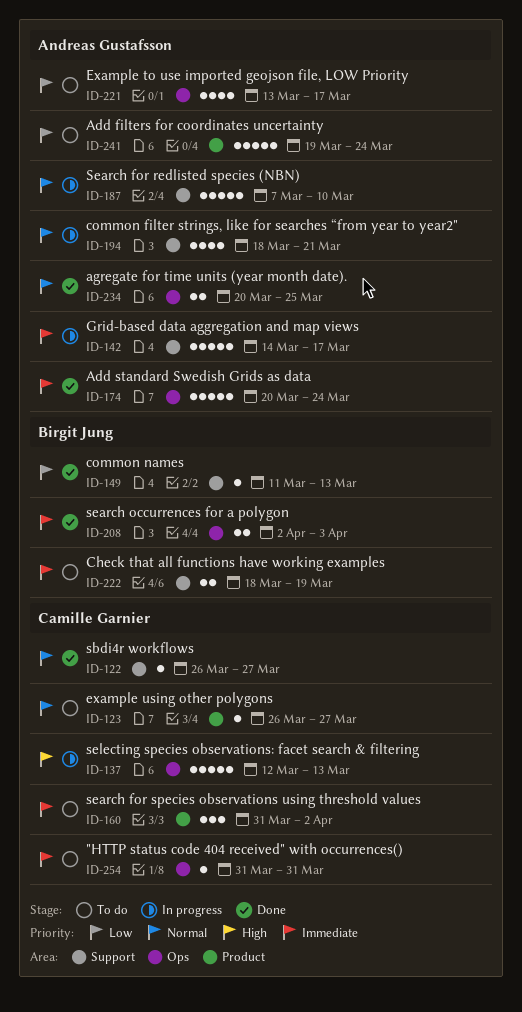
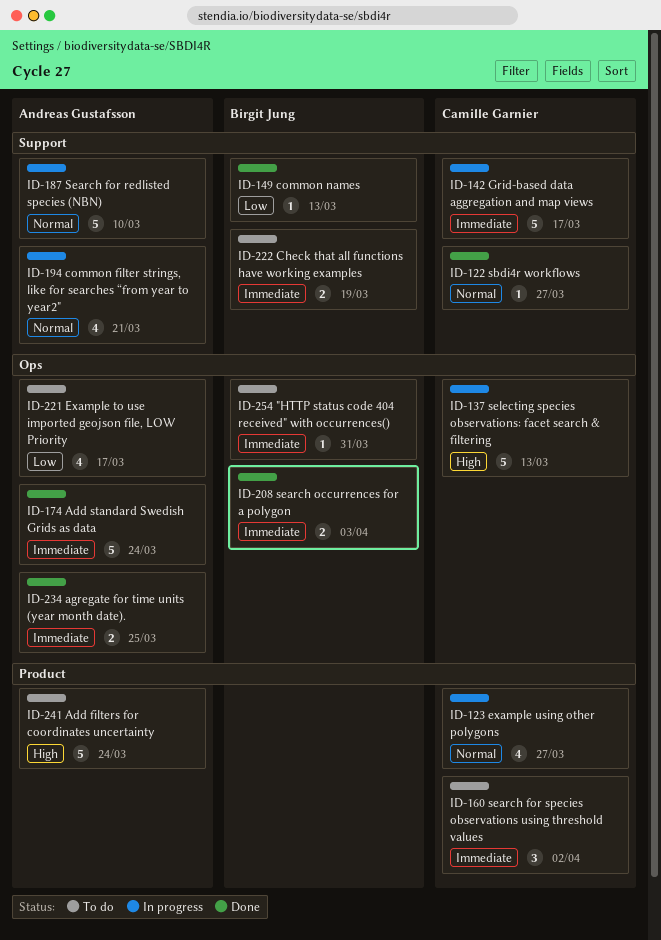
ID-123, status: To do -> In progress
ID-123, estimate: 1 -> 4
ID-142, owner: Andreas Gustafsson -> Camille Garnier
ID-234, priority: Normal -> Immediate
ID-241, priority: Low -> High
ID-254, owner: Camille Garnier -> Birgit Jung

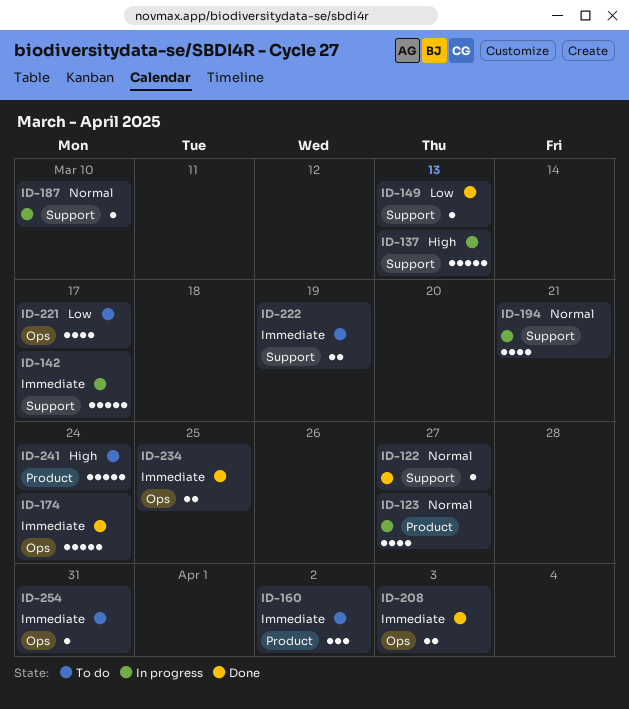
ID-137, label: Ops -> Support
ID-187, estimate: 5 -> 1

